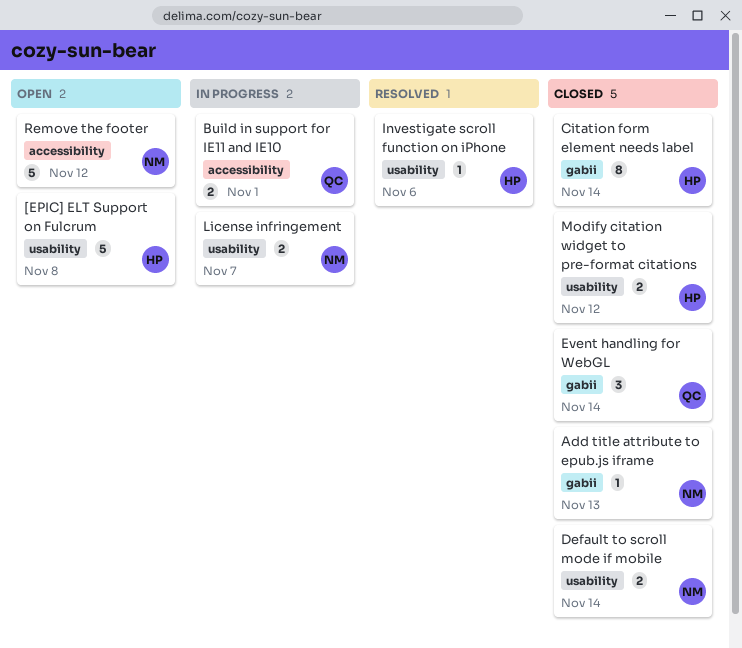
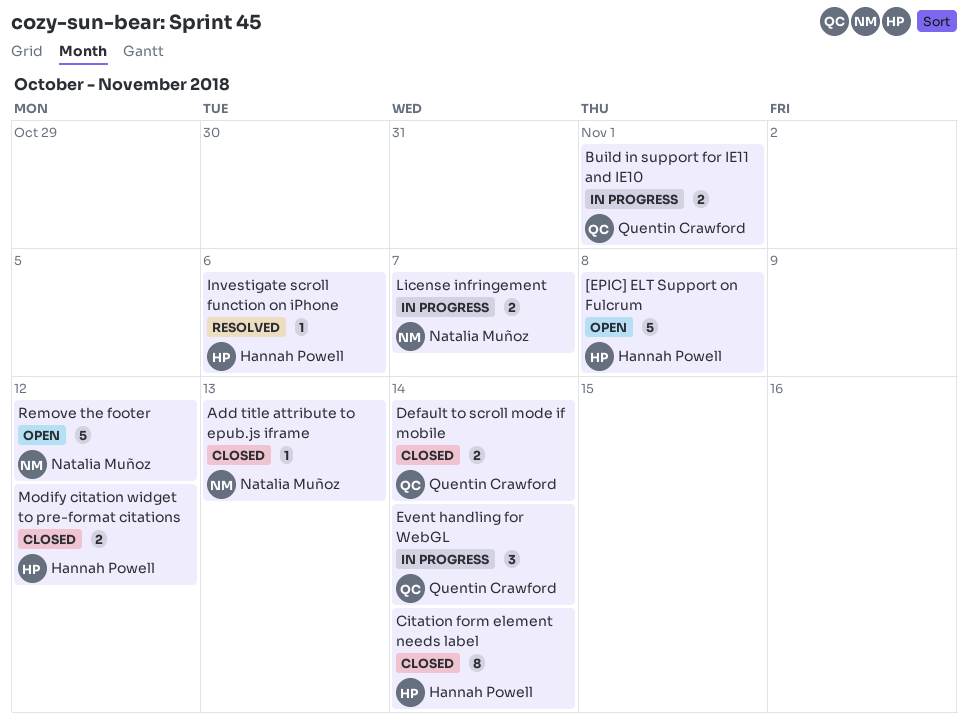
Default to scroll mode if mobile, owner: Natalia Muñoz -> Quentin Crawford
Event handling for WebGL, status: Closed -> In progress

